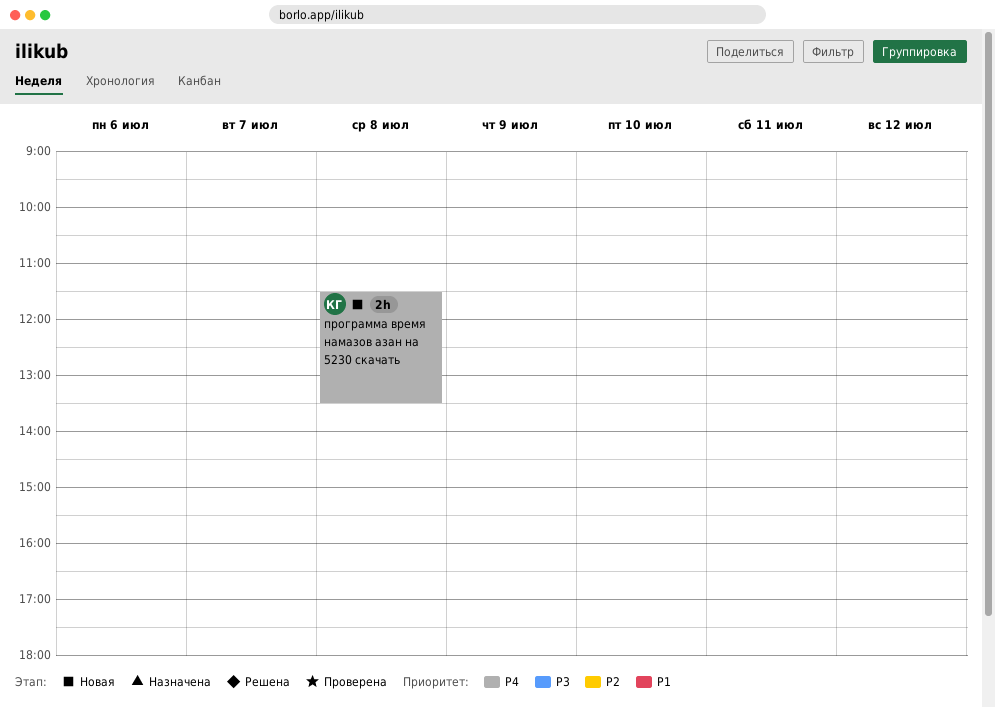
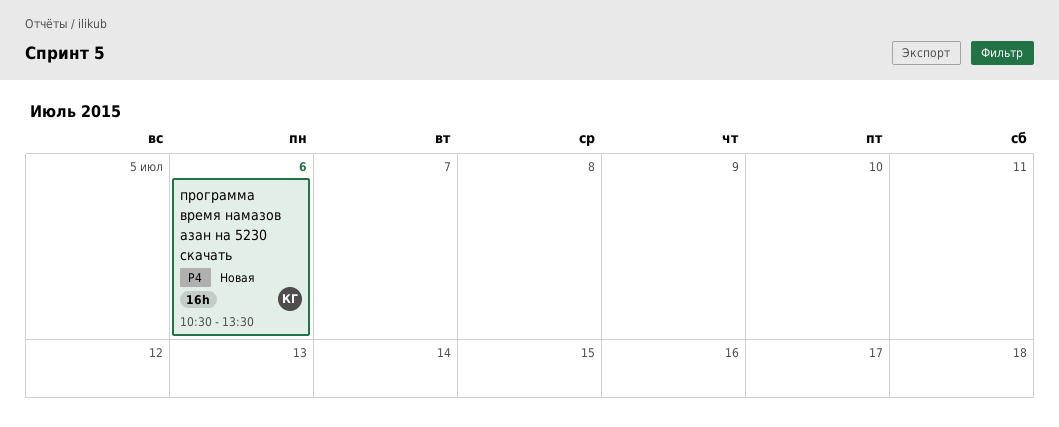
программа время намазов азан на 5230 скачать, estimate: 2h -> 16h
программа время намазов азан на 5230 скачать, day: Jul 8 -> Jul 6
программа время намазов азан на 5230 скачать, begins: 11:30 -> 10:30

